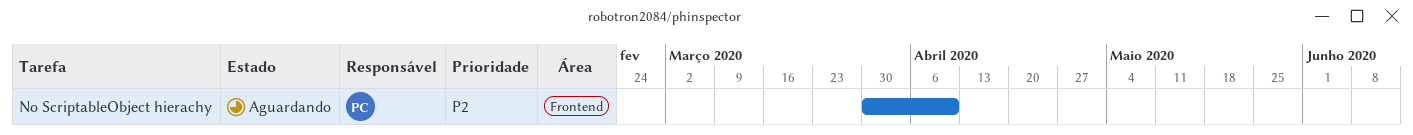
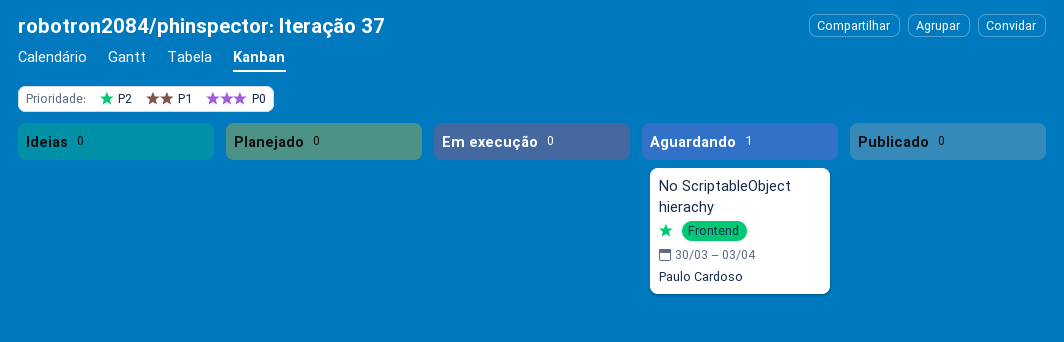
No ScriptableObject hierachy, due: Apr 10 -> Apr 3

